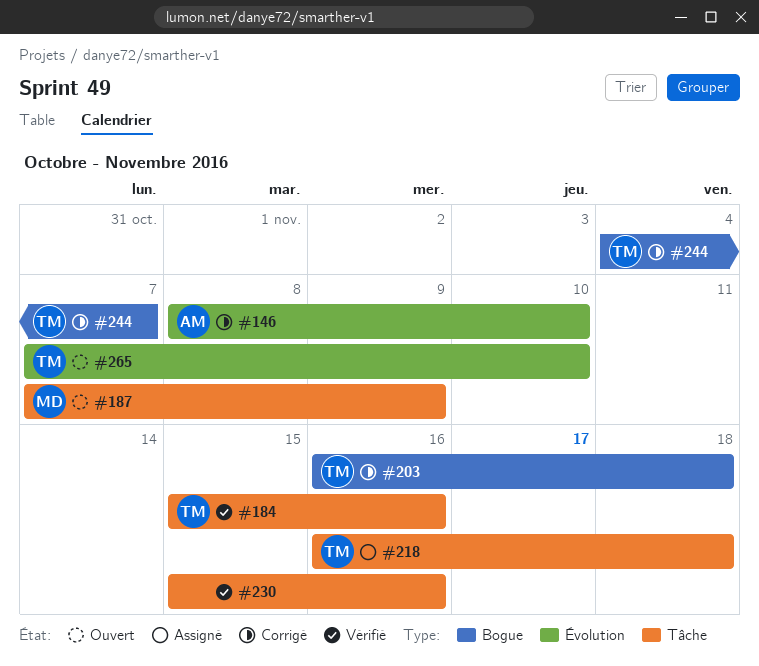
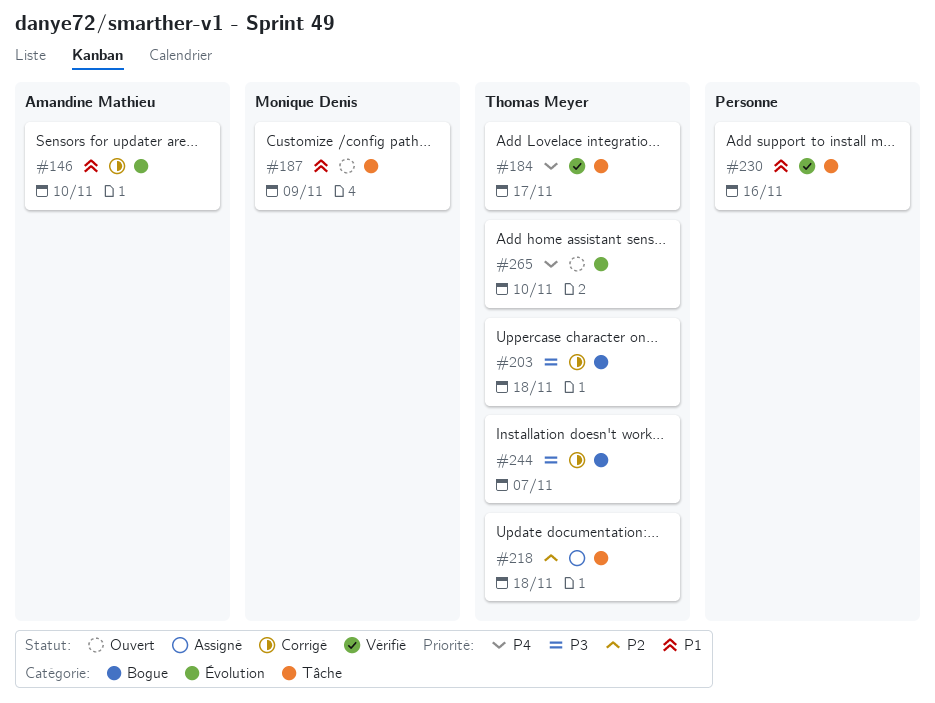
#184, due: Nov 16 -> Nov 17

